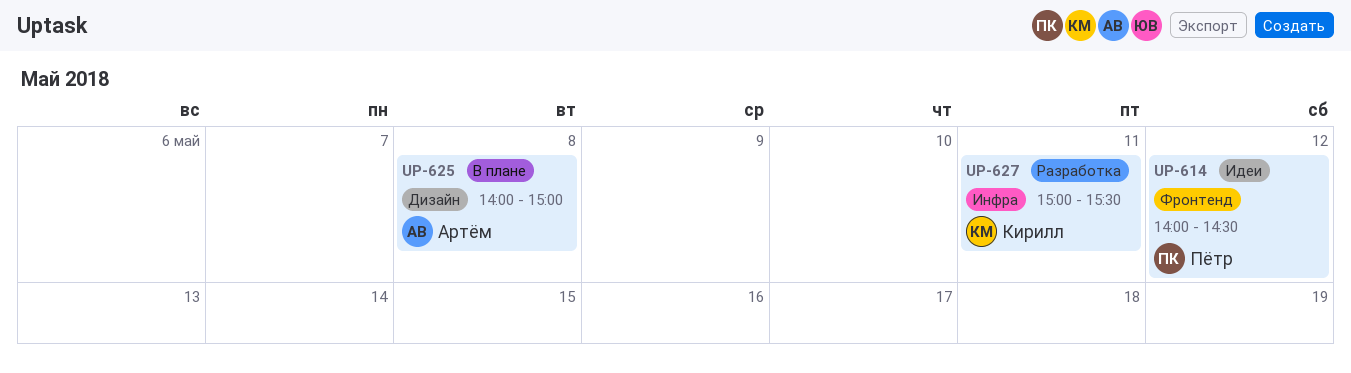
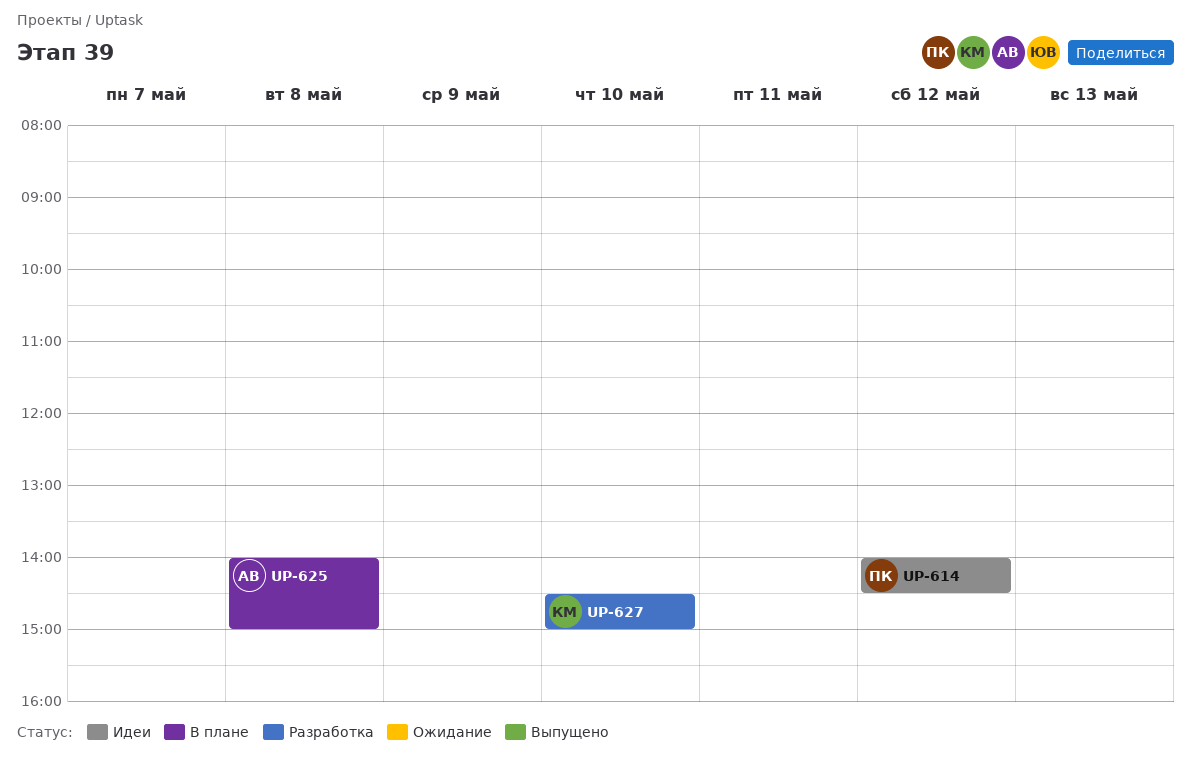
UP-627, day: May 11 -> May 10
UP-627, begins: 15:00 -> 14:30
UP-627, ends: 15:30 -> 15:00

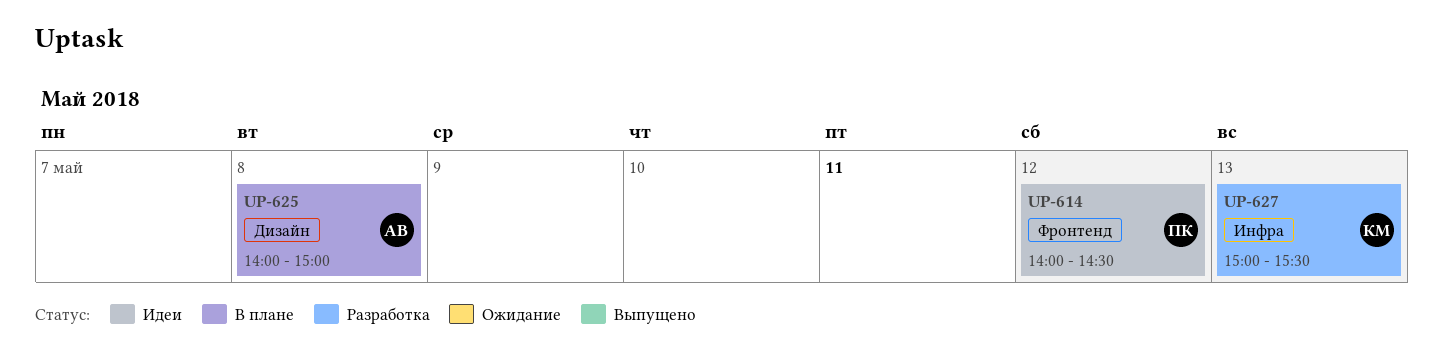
UP-627, day: May 10 -> May 13
UP-627, begins: 14:30 -> 15:00
UP-627, ends: 15:00 -> 15:30

